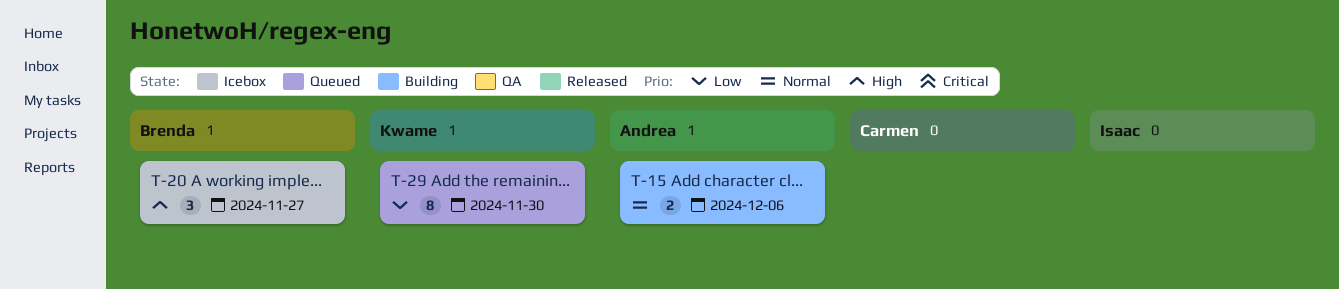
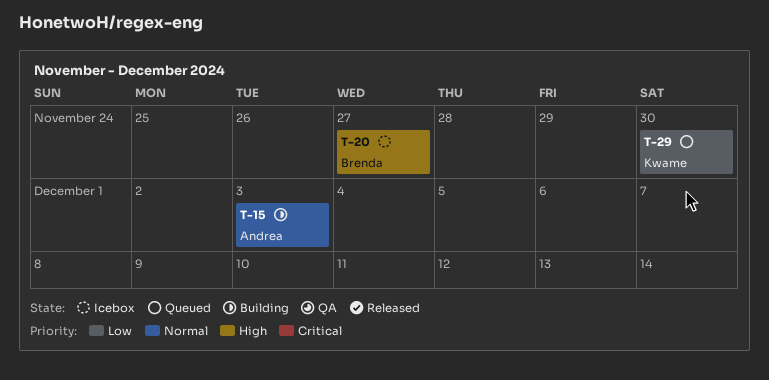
T-15, due: Dec 6 -> Dec 3

